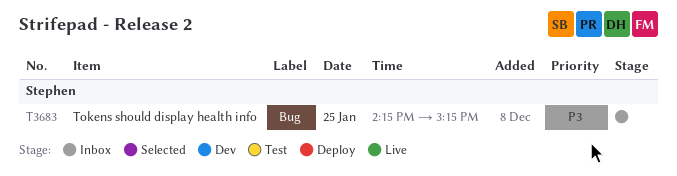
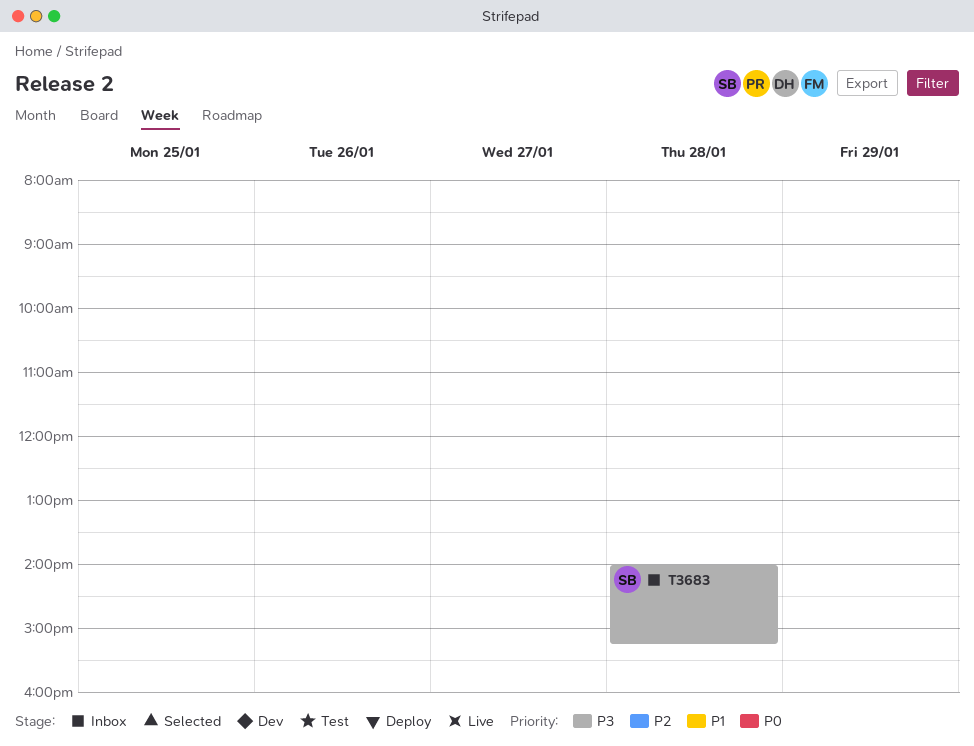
T3683, day: Jan 25 -> Jan 28
T3683, begins: 14:15 -> 14:00

